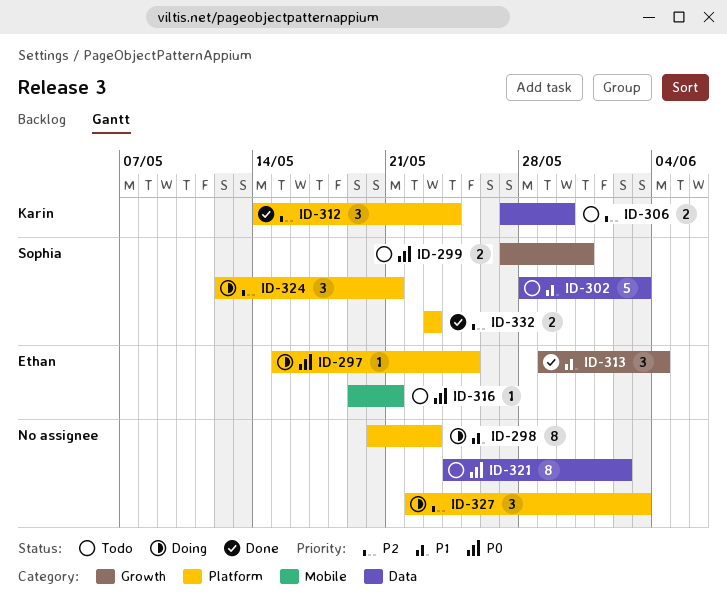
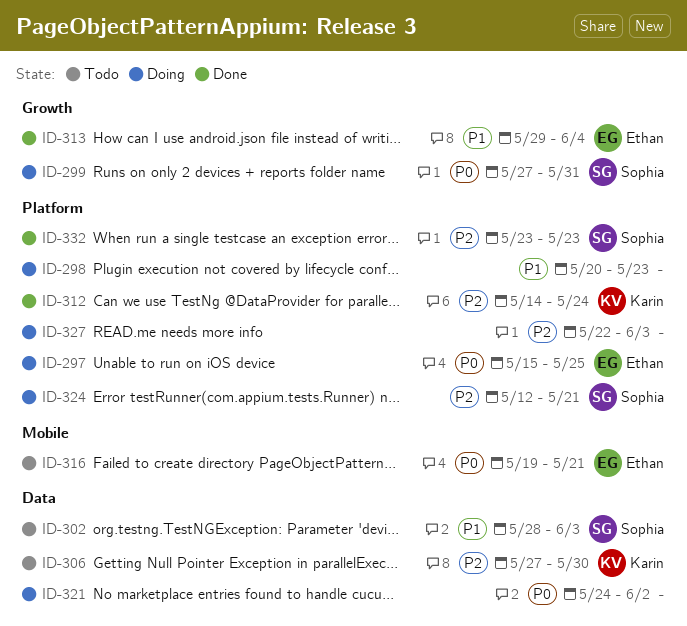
ID-299, status: Todo -> Doing
ID-321, status: Todo -> Doing

